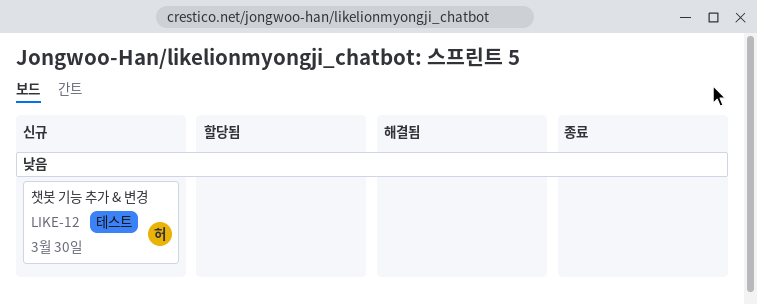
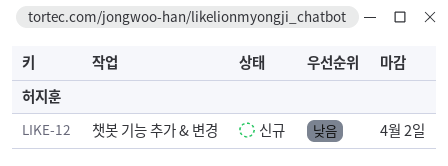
LIKE-12, due: Mar 30 -> Apr 2

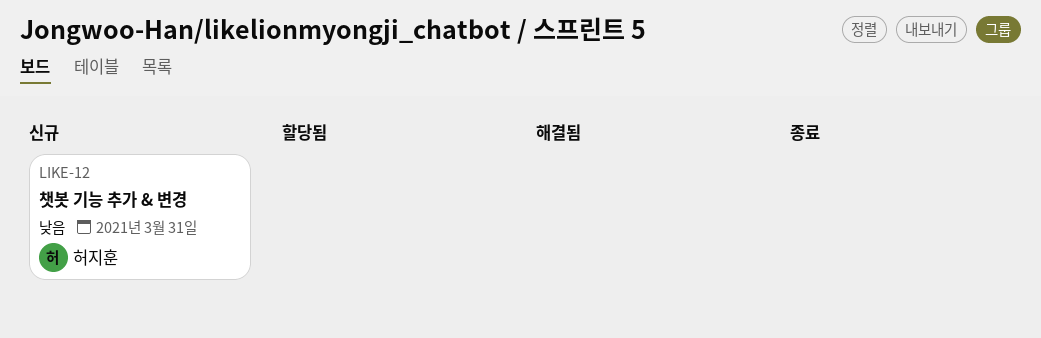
LIKE-12, due: Apr 2 -> Mar 31

